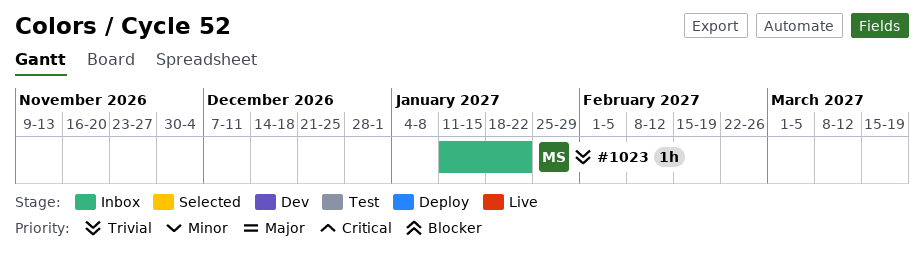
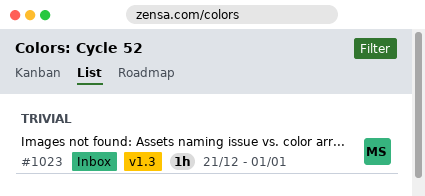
#1023, start: Jan 11 -> Dec 21
#1023, due: Jan 22 -> Jan 1

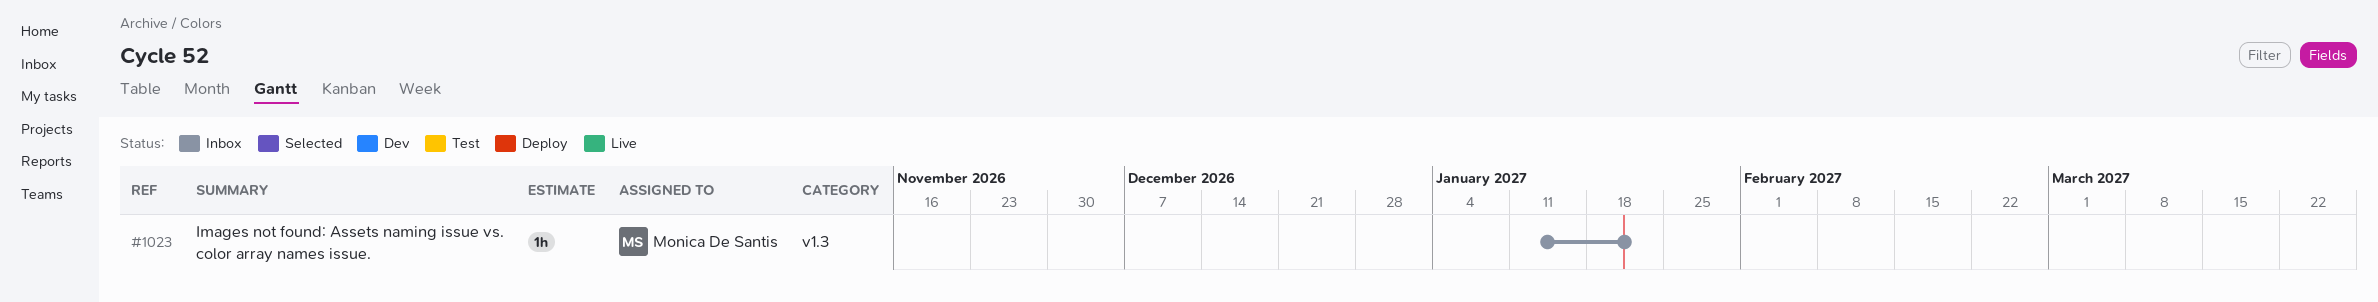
#1023, start: Dec 21 -> Jan 11
#1023, due: Jan 1 -> Jan 22

